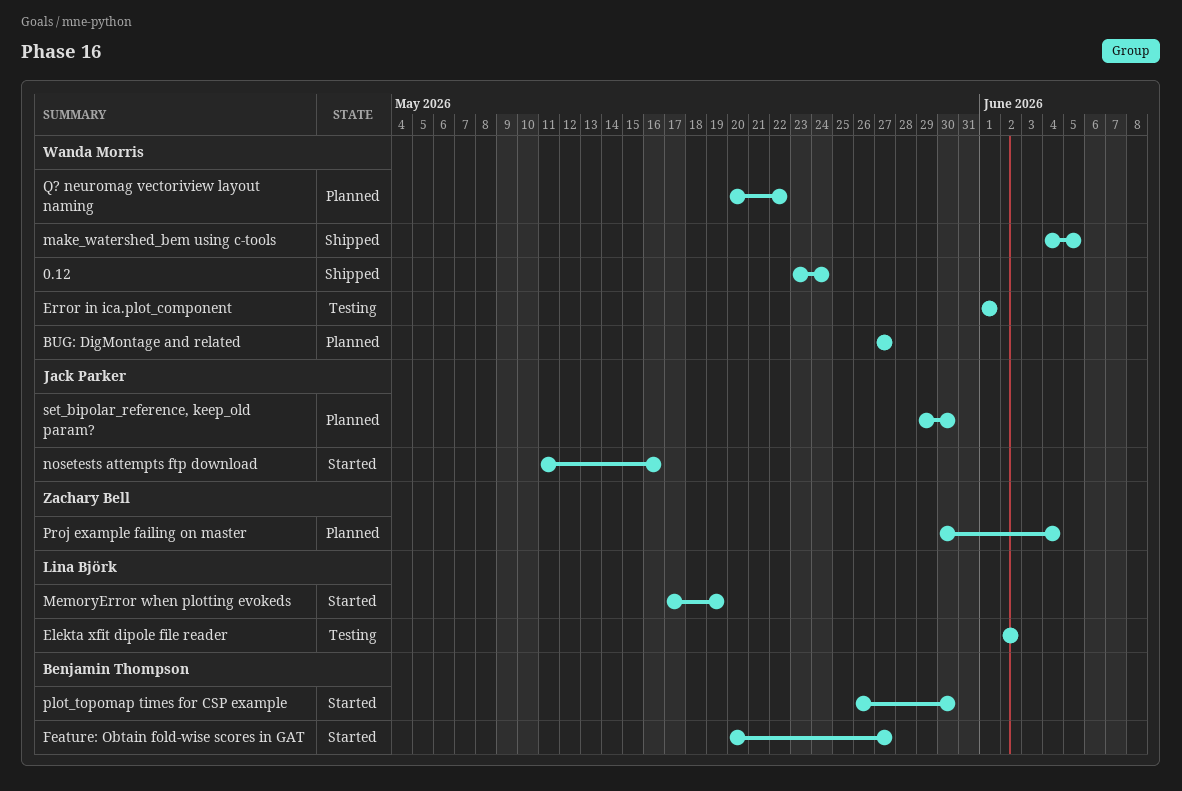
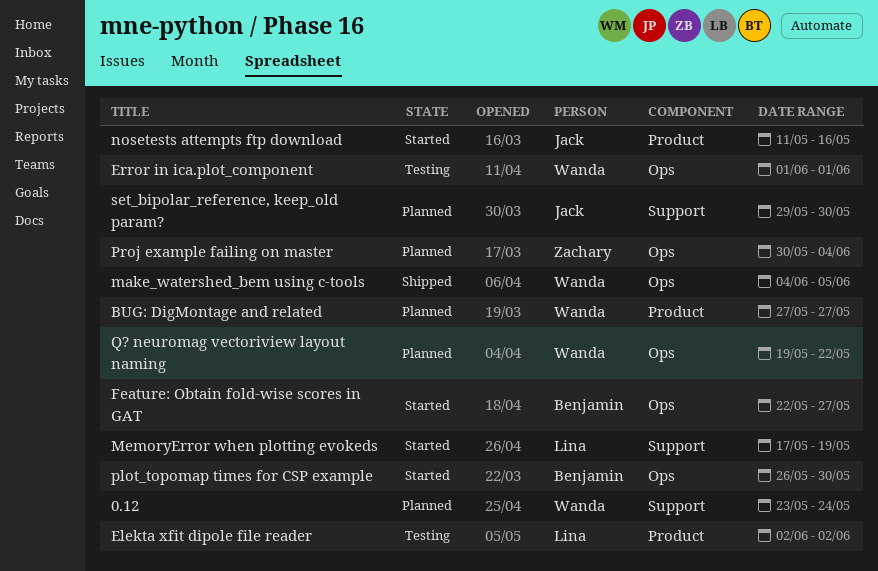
0.12, status: Shipped -> Planned
Feature: Obtain fold-wise scores in GAT, start: May 20 -> May 22
Q? neuromag vectoriview layout naming, start: May 20 -> May 19

